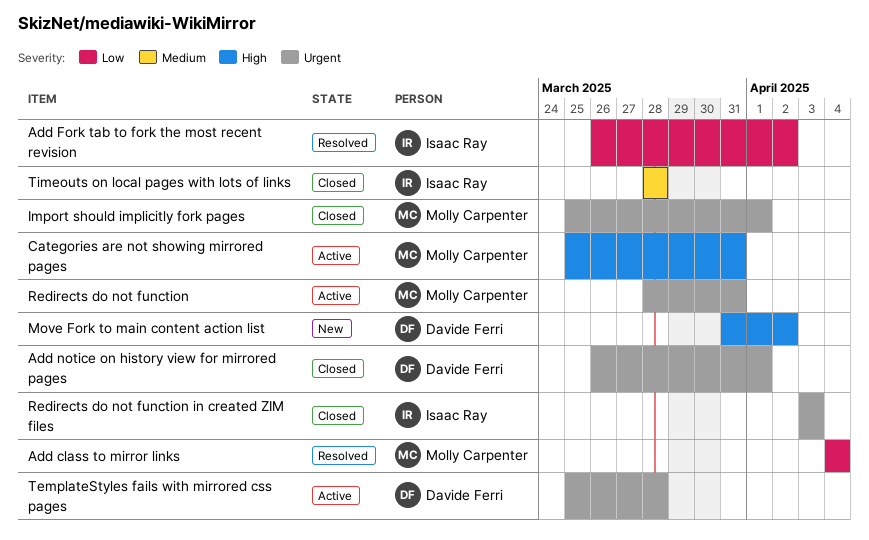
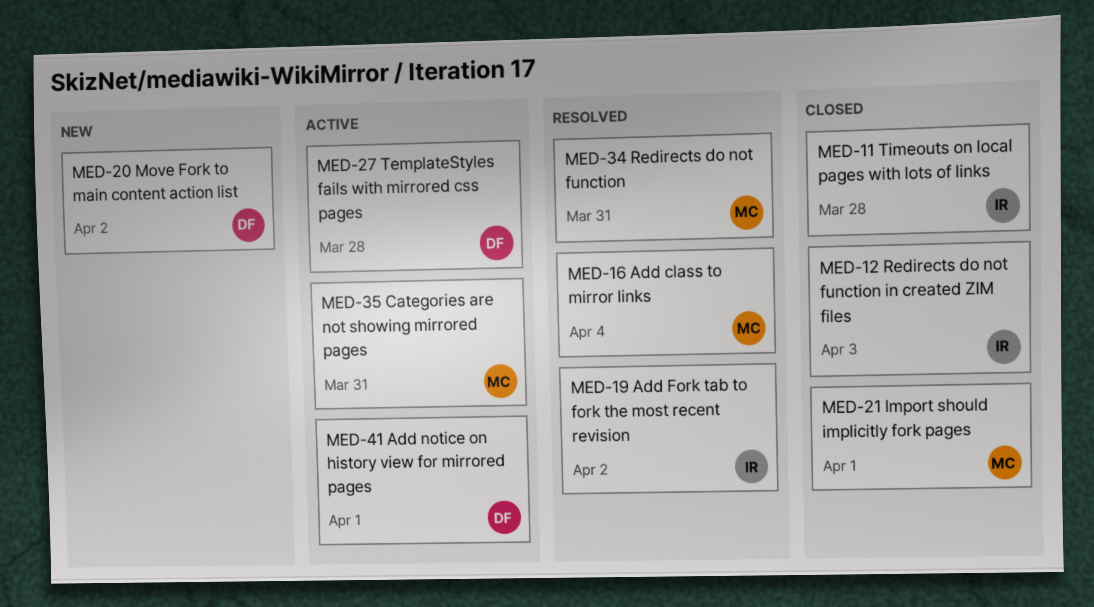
Add notice on history view for mirrored pages, status: Closed -> Active
Redirects do not function, status: Active -> Resolved

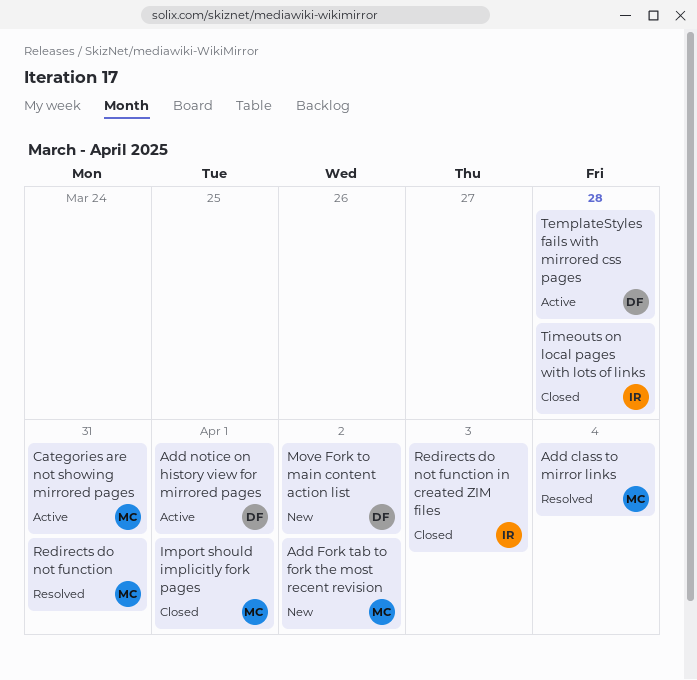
Add Fork tab to fork the most recent revision, status: Resolved -> New
Add Fork tab to fork the most recent revision, owner: IR -> MC

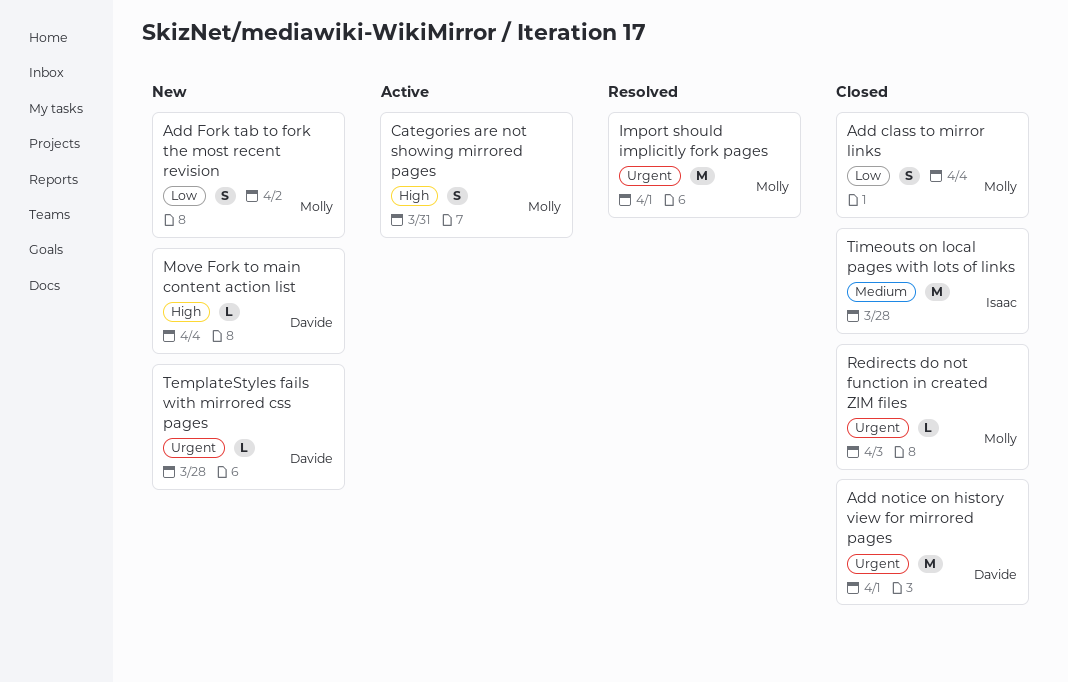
Add class to mirror links, status: Resolved -> Closed
Add notice on history view for mirrored pages, status: Active -> Closed
Import should implicitly fork pages, status: Closed -> Resolved
Move Fork to main content action list, due: Apr 2 -> Apr 4
Redirects do not function: present -> none
Redirects do not function in created ZIM files, owner: Isaac -> Molly
TemplateStyles fails with mirrored css pages, status: Active -> New

